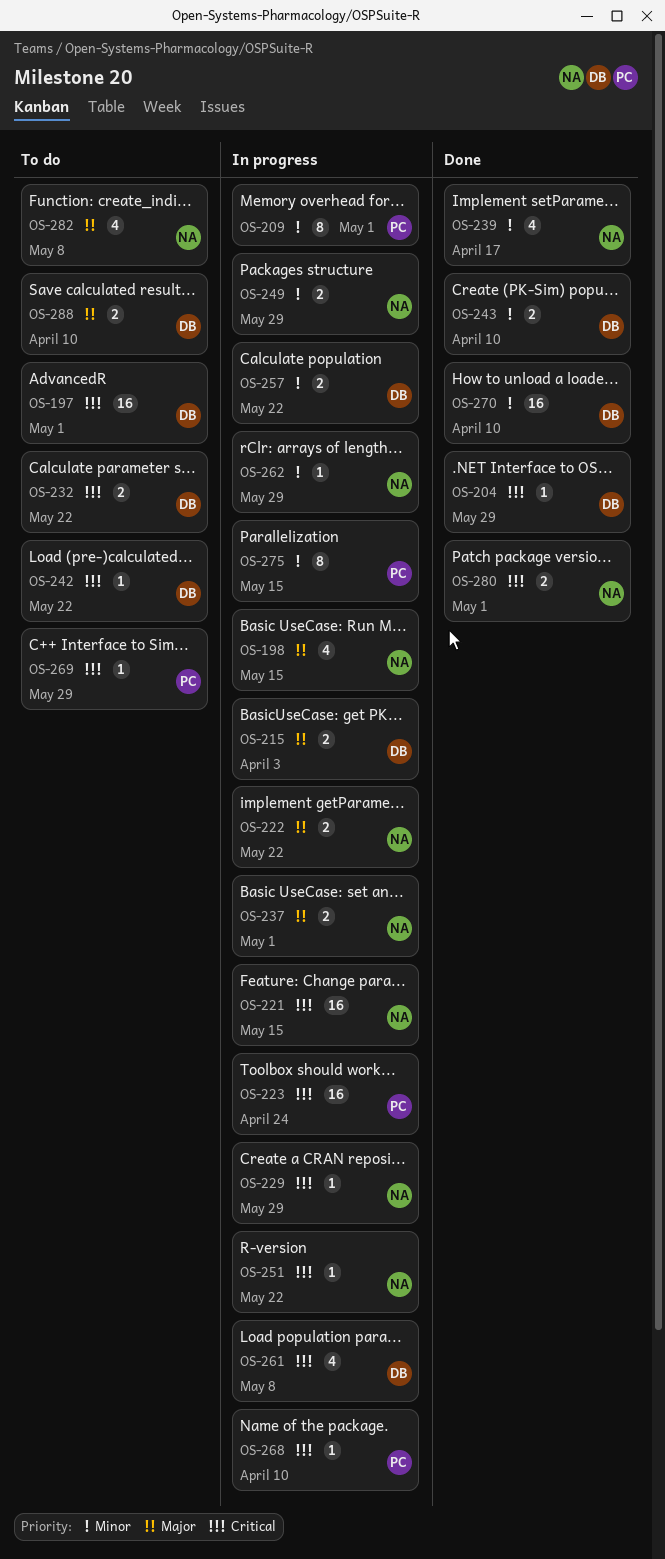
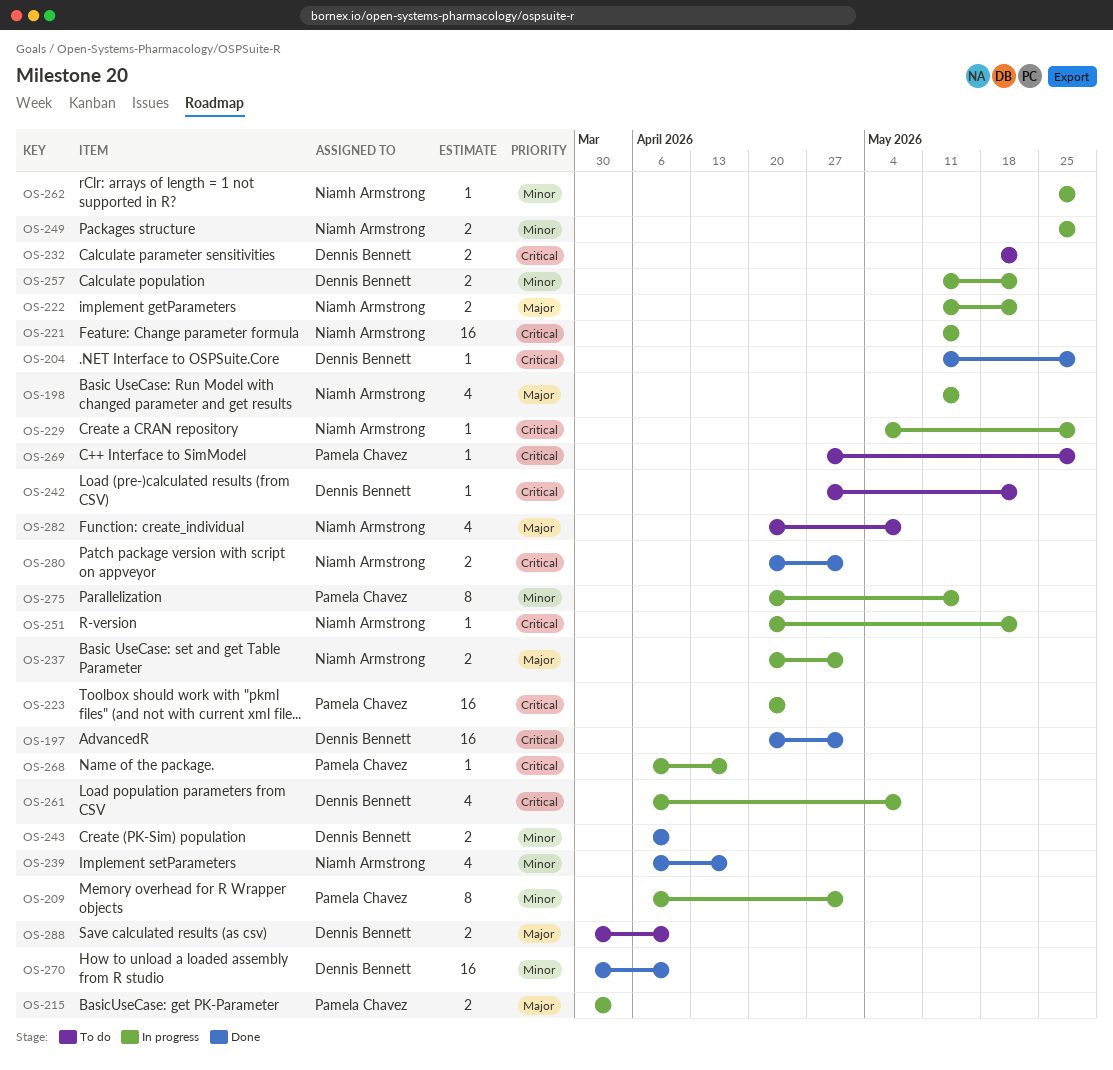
OS-197, status: To do -> Done
OS-215, owner: Dennis Bennett -> Pamela Chavez
OS-268, due: Apr 10 -> Apr 17

